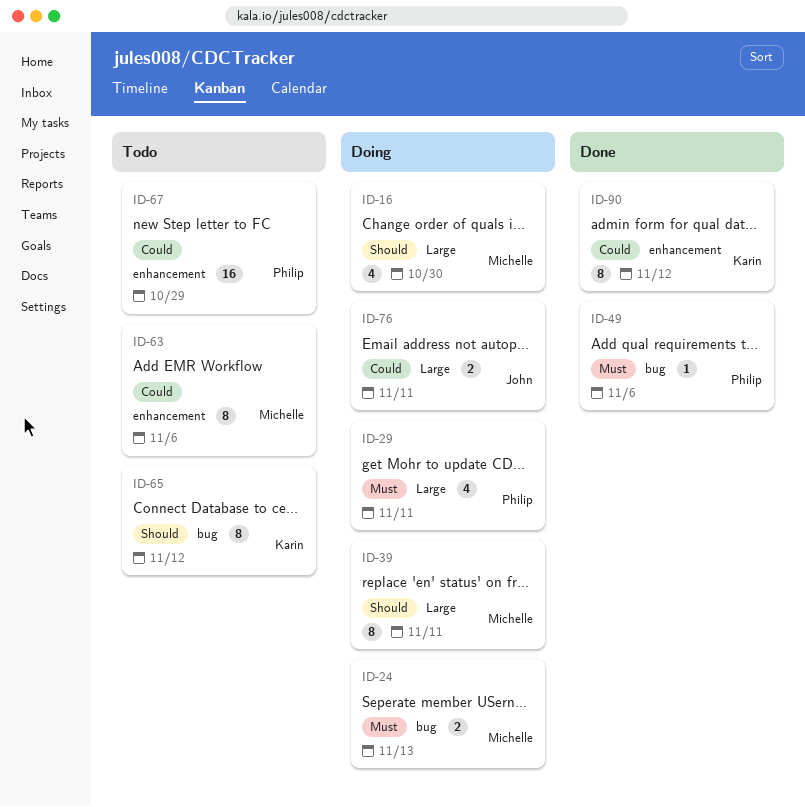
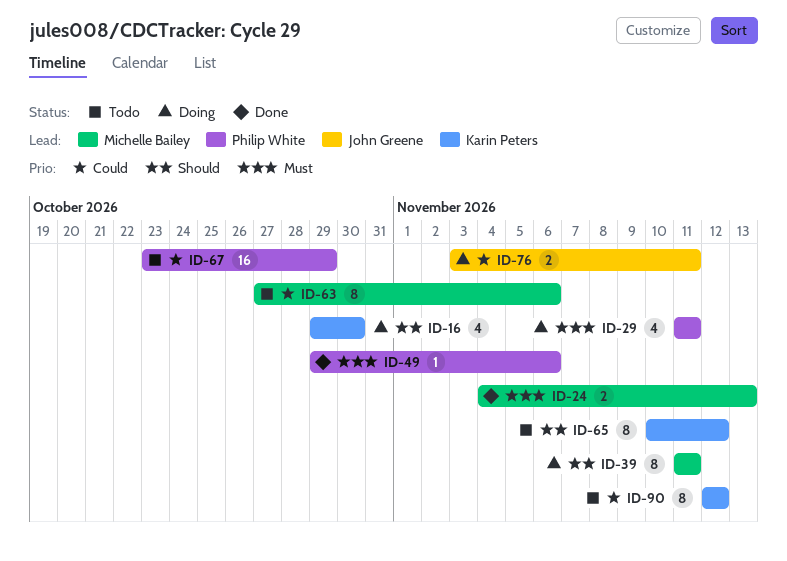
ID-16, owner: Michelle Bailey -> Karin Peters
ID-24, status: Doing -> Done
ID-90, status: Done -> Todo

